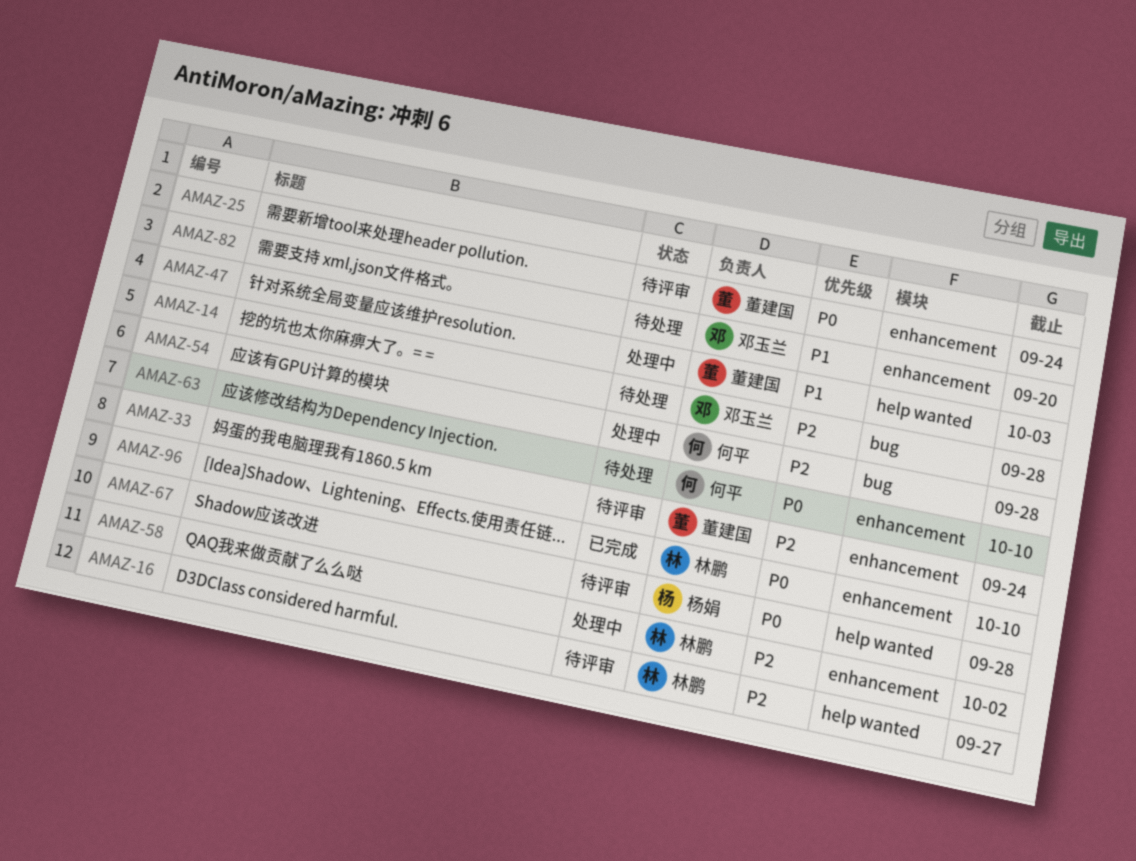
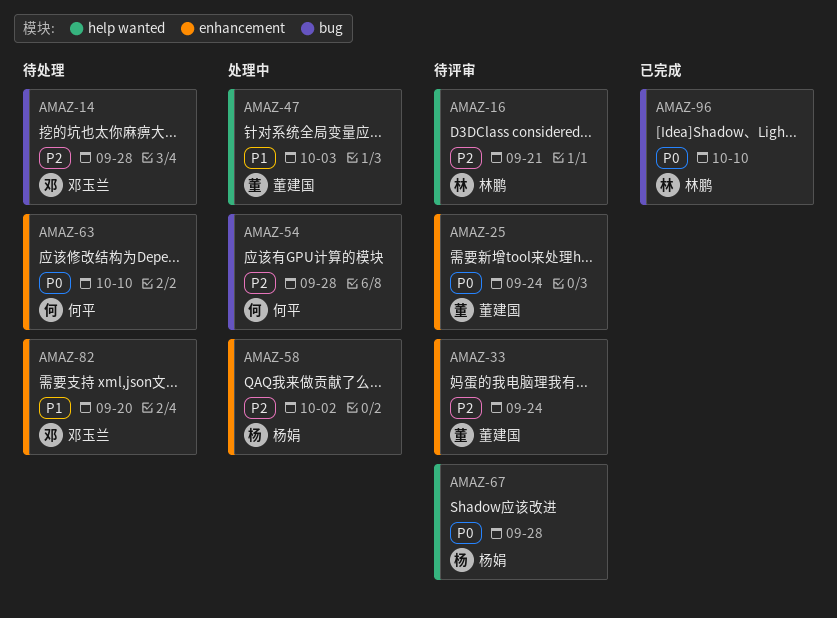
AMAZ-16, due: Sep 27 -> Sep 21
AMAZ-58, owner: 林鹏 -> 杨娟
AMAZ-96, label: enhancement -> bug

